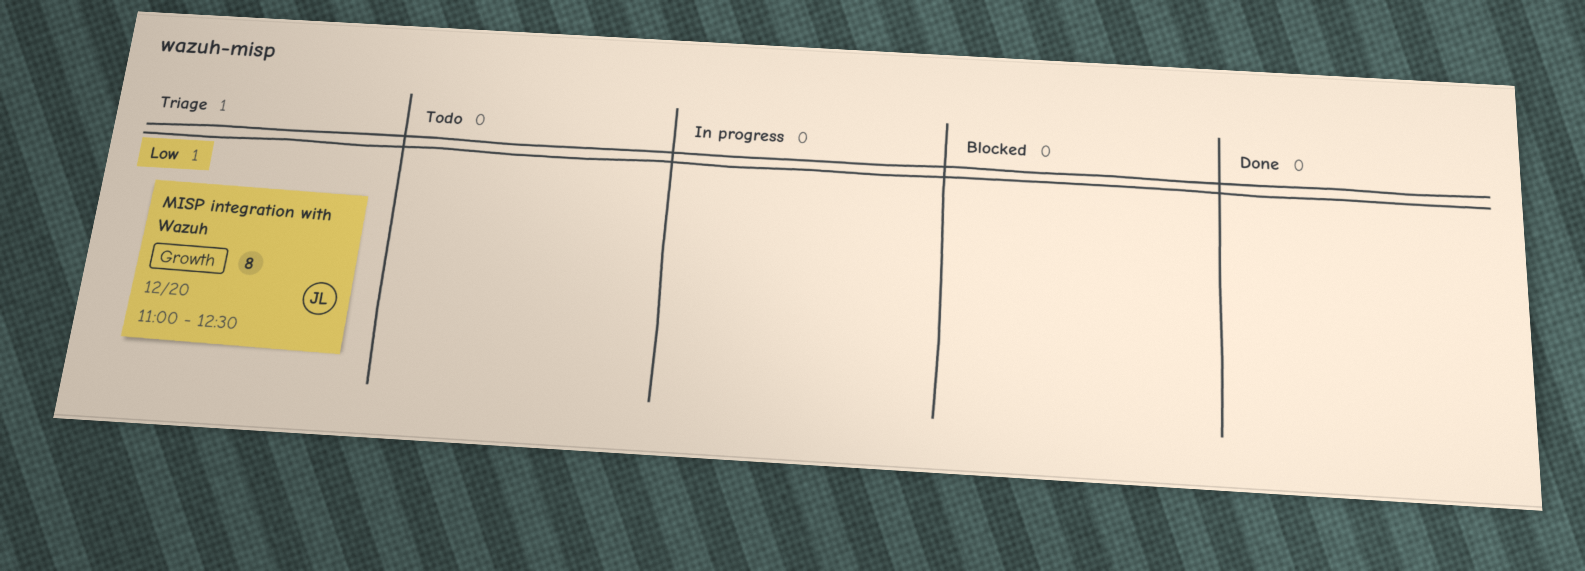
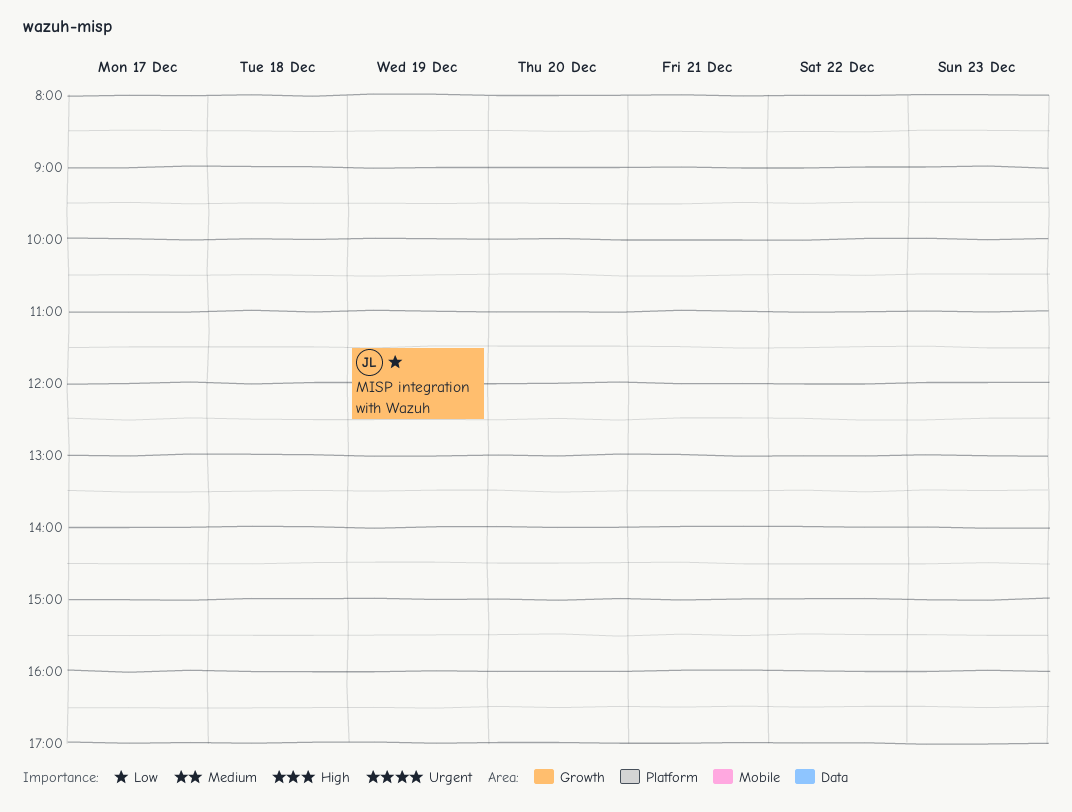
MISP integration with Wazuh, day: Dec 20 -> Dec 19
MISP integration with Wazuh, begins: 11:00 -> 11:30

